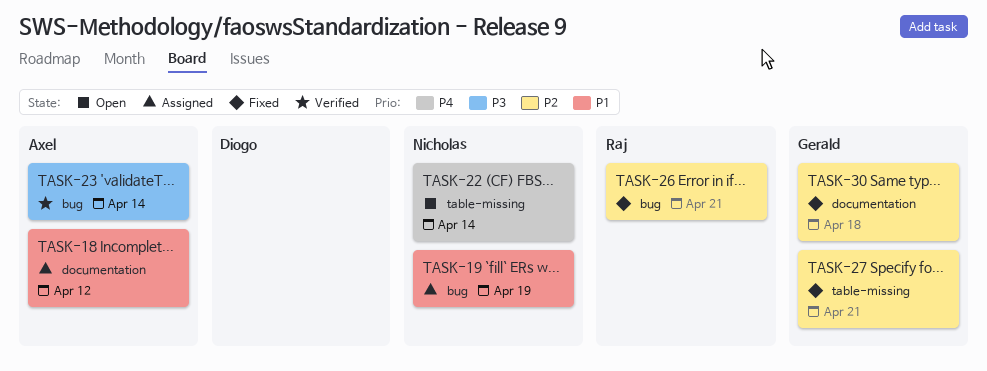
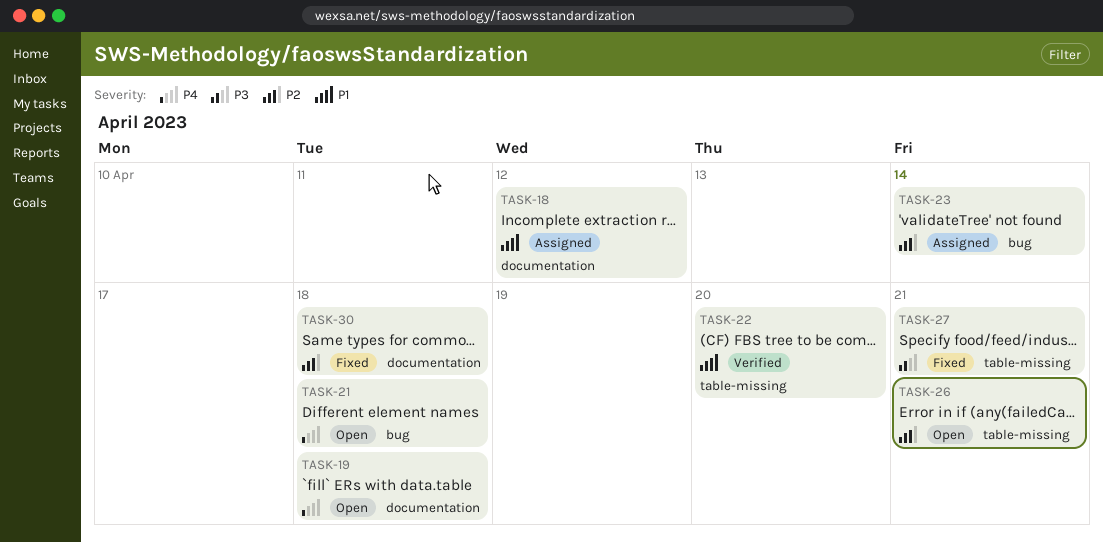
TASK-19, status: Assigned -> Open
TASK-19, priority: P1 -> P4
TASK-19, label: bug -> documentation
TASK-19, due: Apr 19 -> Apr 18
TASK-21: none -> present
TASK-22, status: Open -> Verified
TASK-22, priority: P4 -> P1
TASK-22, due: Apr 14 -> Apr 20
TASK-23, status: Verified -> Assigned
TASK-23, priority: P3 -> P2
TASK-26, status: Fixed -> Open
TASK-26, label: bug -> table-missing
TASK-27, priority: P2 -> P3

